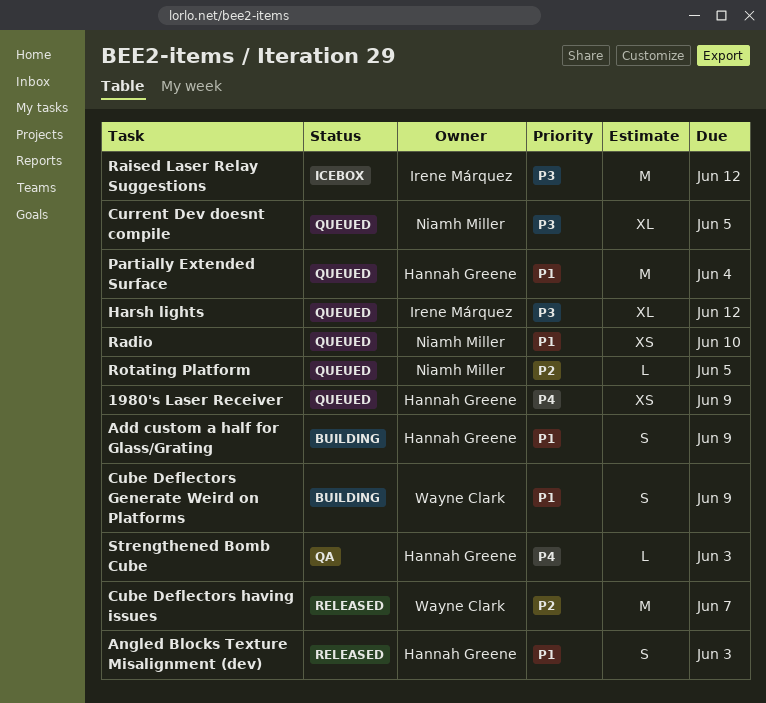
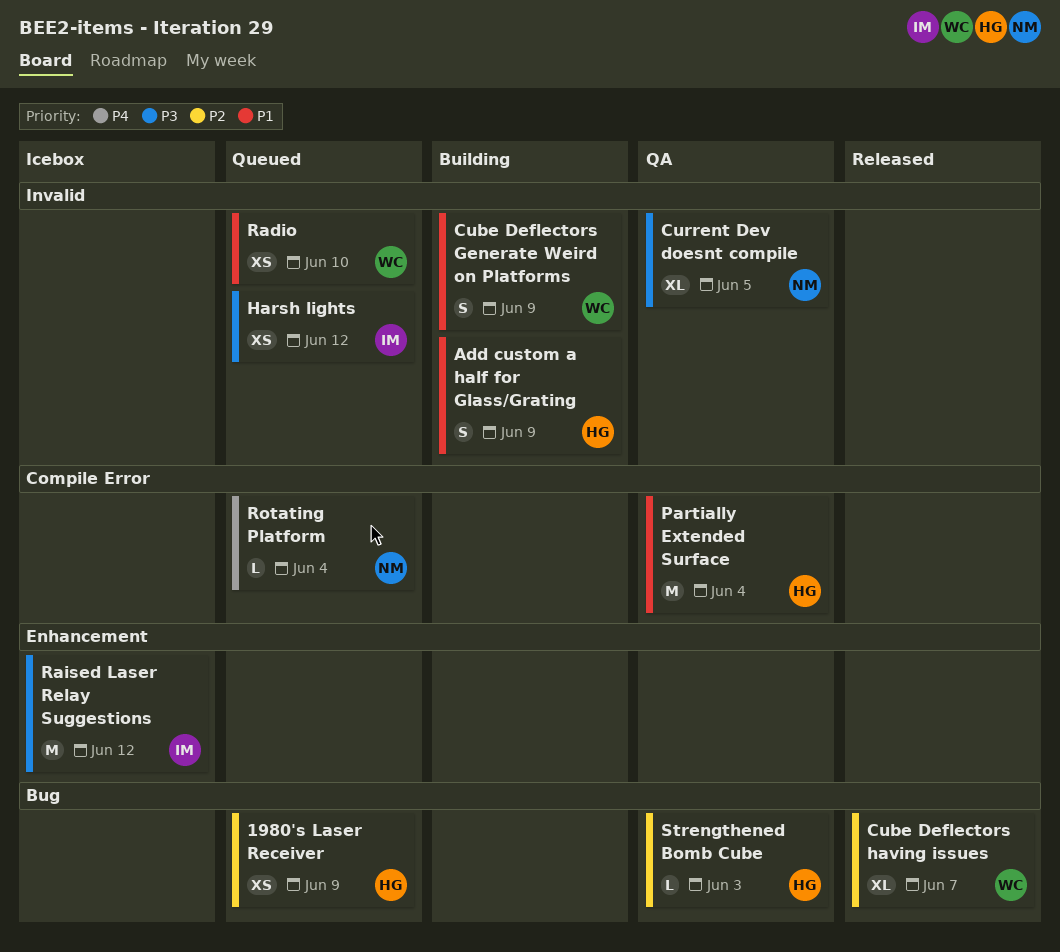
1980's Laser Receiver, priority: P4 -> P2
Angled Blocks Texture Misalignment (dev): present -> none
Cube Deflectors having issues, estimate: M -> XL
Current Dev doesnt compile, status: Queued -> QA
Harsh lights, estimate: XL -> XS
Partially Extended Surface, status: Queued -> QA
Radio, owner: Niamh Miller -> Wayne Clark
Rotating Platform, priority: P2 -> P4
Rotating Platform, due: Jun 5 -> Jun 4
Strengthened Bomb Cube, priority: P4 -> P2

